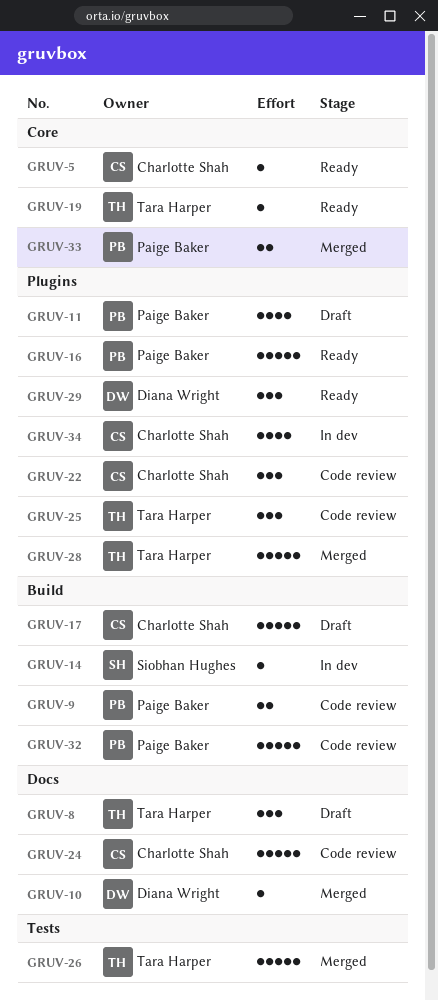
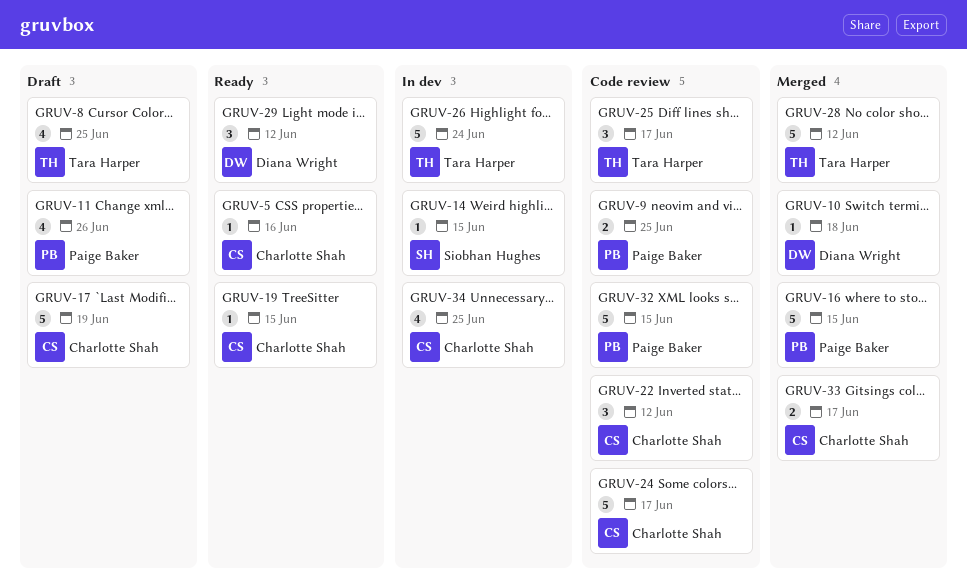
GRUV-8, estimate: 3 -> 4
GRUV-16, status: Ready -> Merged
GRUV-19, owner: Tara Harper -> Charlotte Shah
GRUV-26, status: Merged -> In dev
GRUV-33, owner: Paige Baker -> Charlotte Shah

